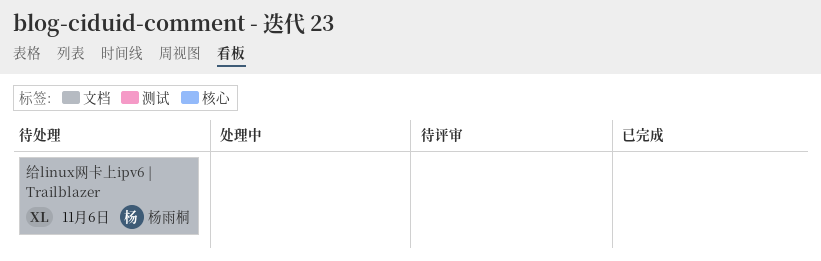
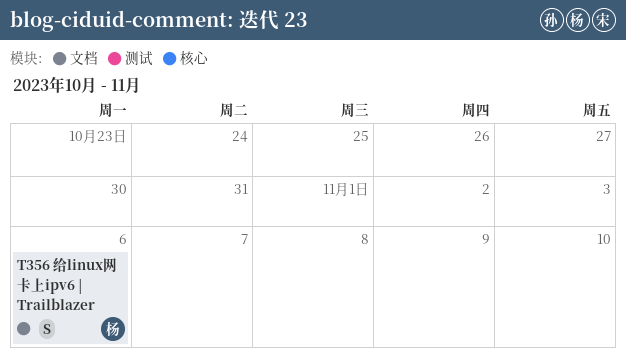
给linux网卡上ipv6 | Trailblazer, estimate: XL -> S

